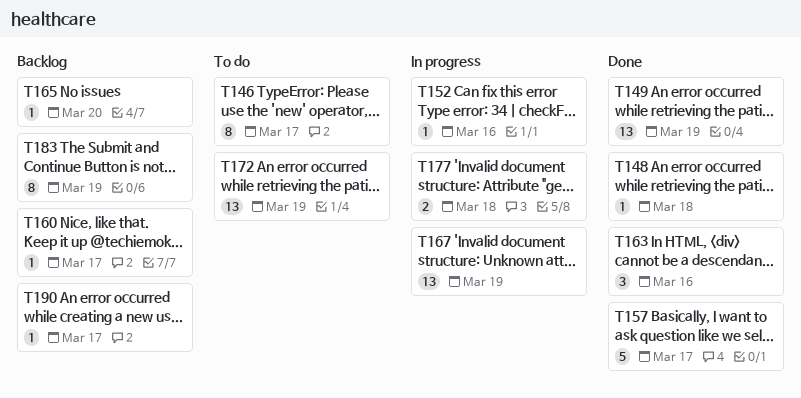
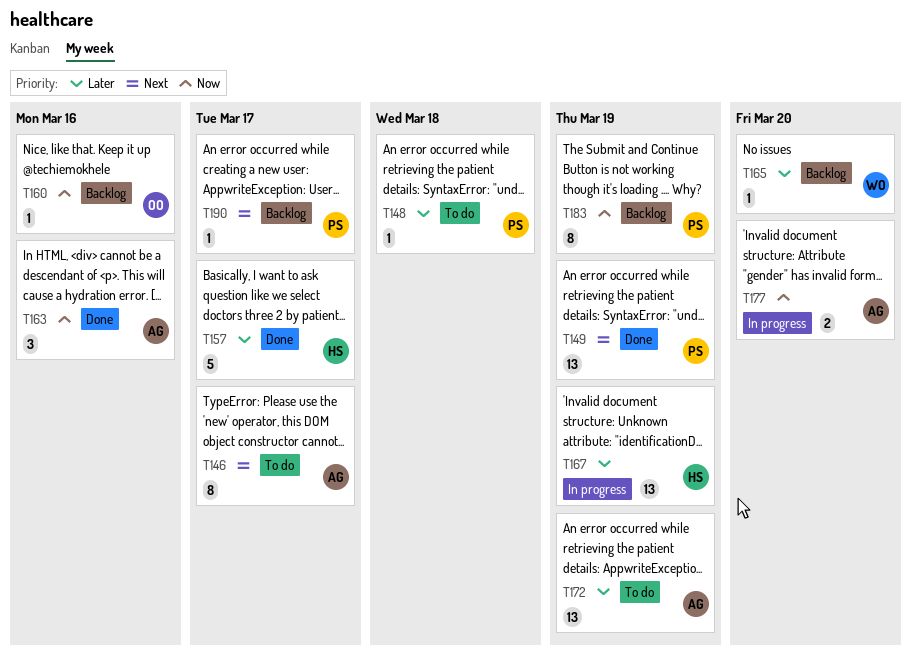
T148, status: Done -> To do
T152: present -> none
T160, due: Mar 17 -> Mar 16
T177, due: Mar 18 -> Mar 20

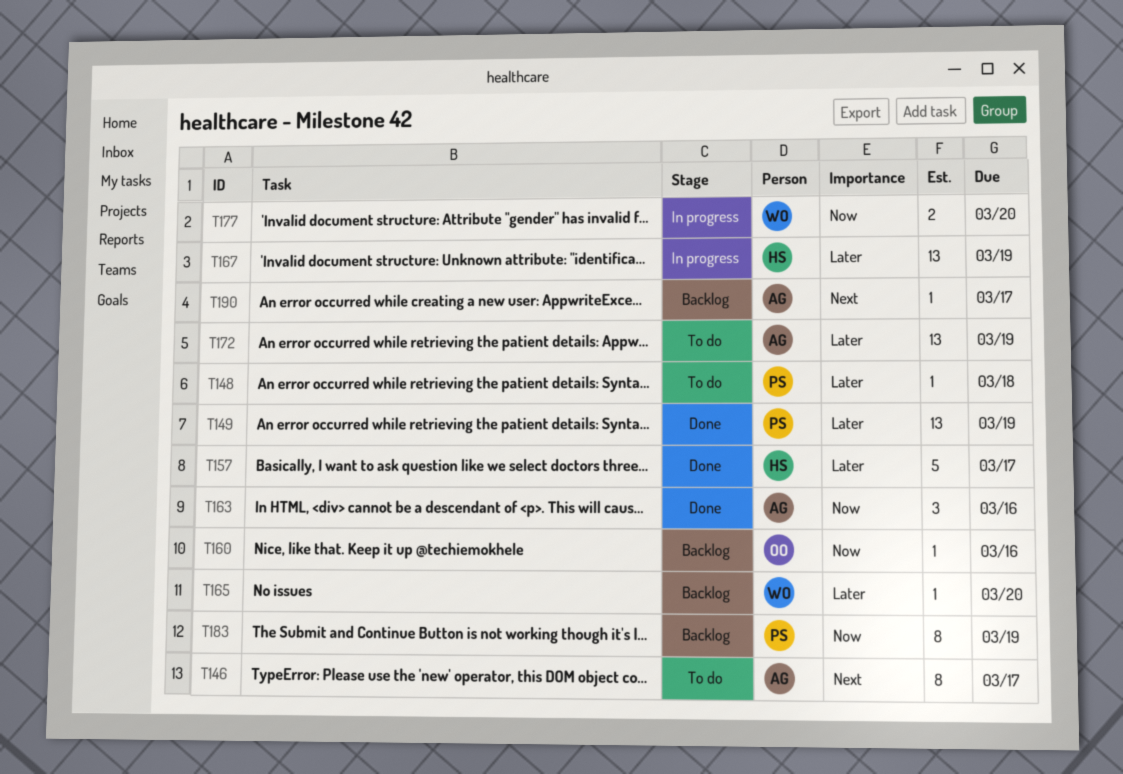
T149, priority: Next -> Later
T177, owner: AG -> WO
T190, owner: PS -> AG

